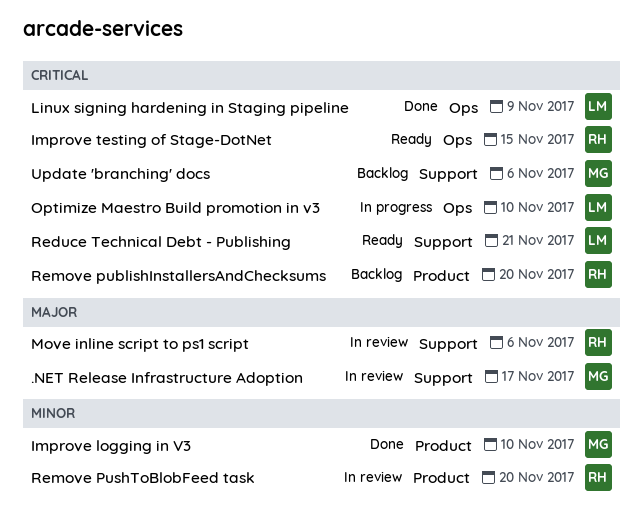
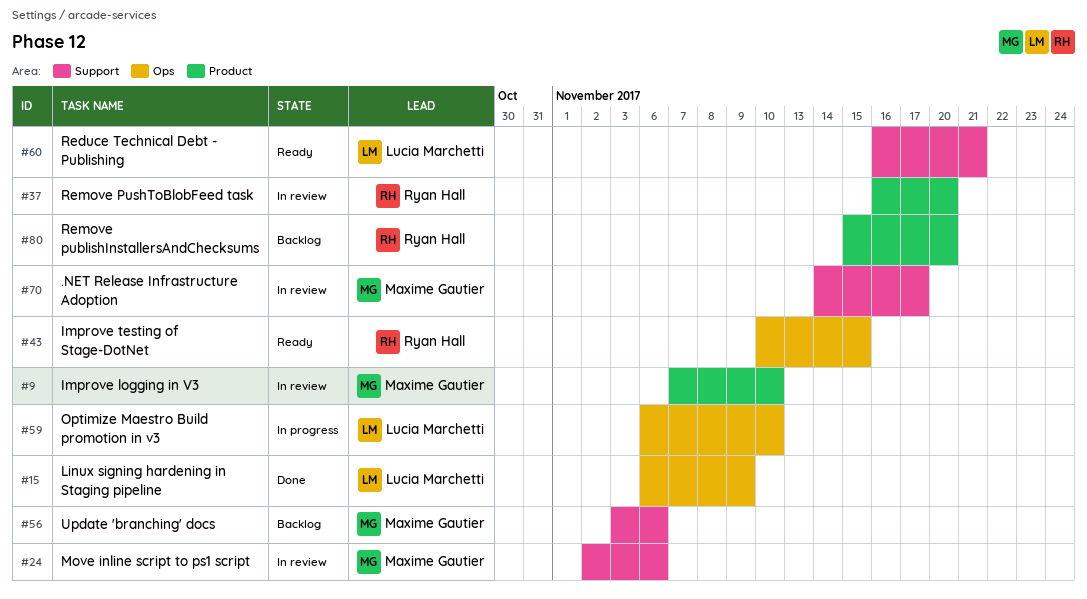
Improve logging in V3, status: Done -> In review
Move inline script to ps1 script, owner: Ryan Hall -> Maxime Gautier

